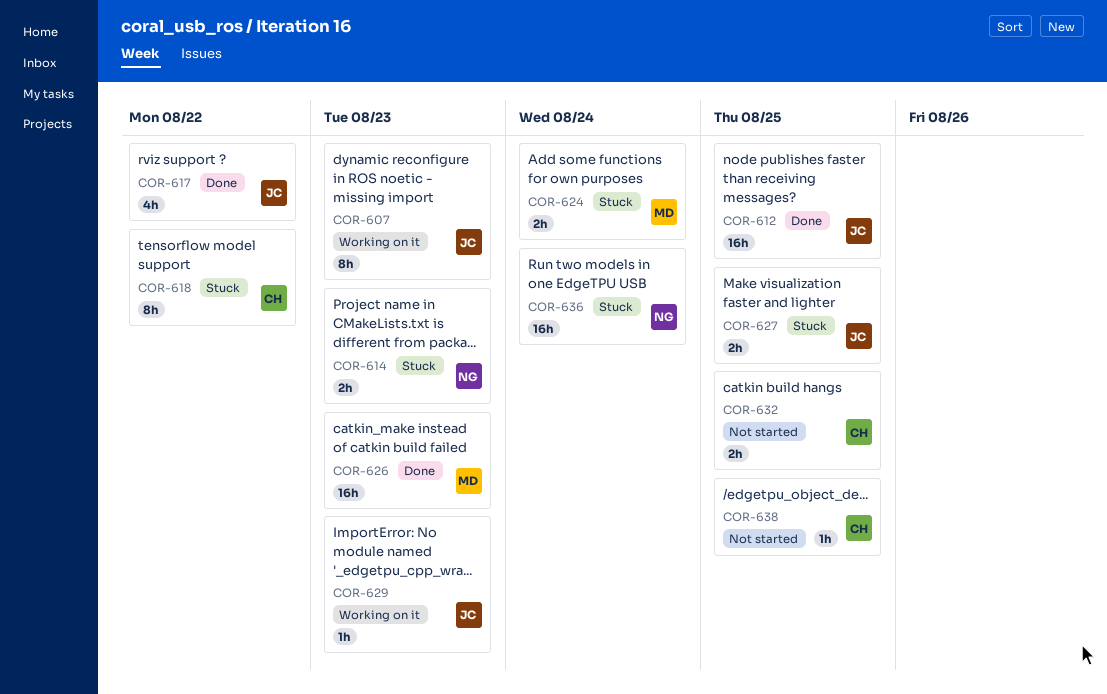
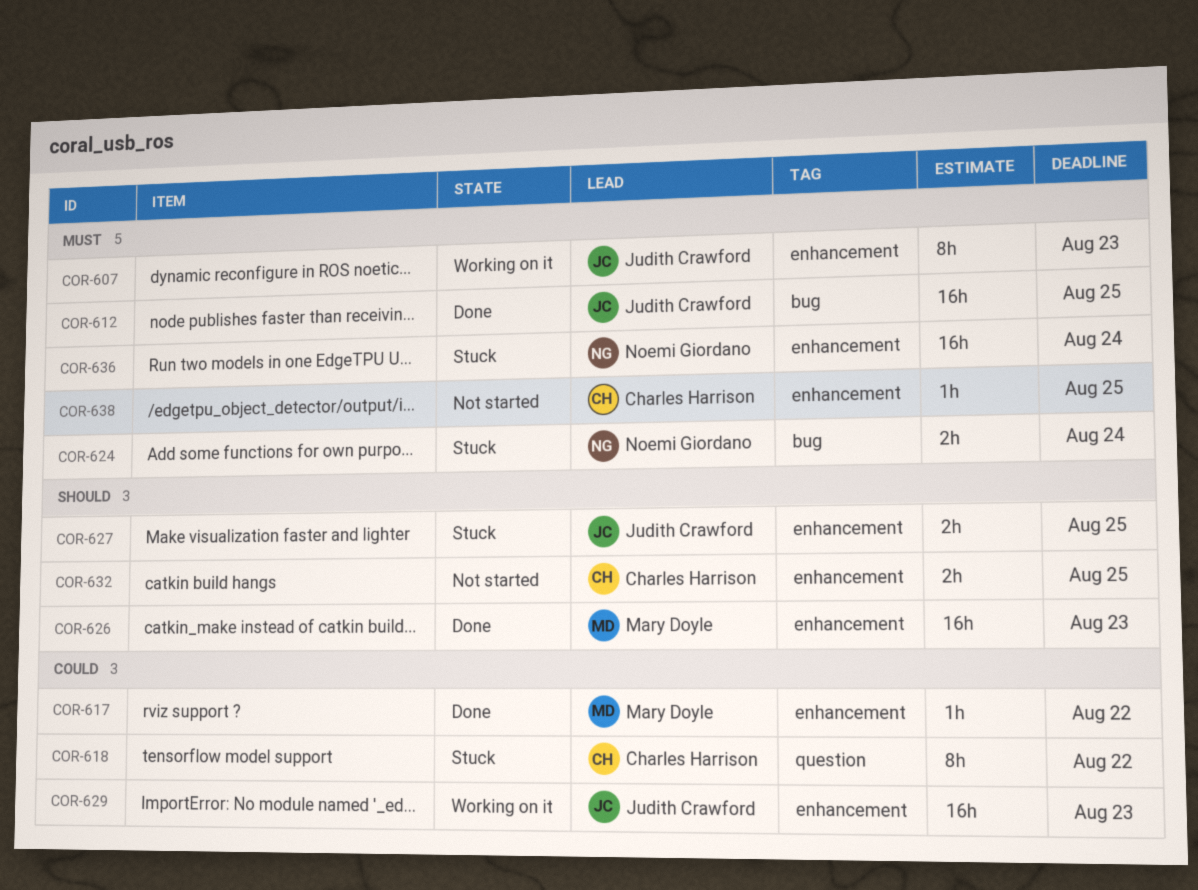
COR-614: present -> none
COR-617, owner: Judith Crawford -> Mary Doyle
COR-617, estimate: 4h -> 1h
COR-624, owner: Mary Doyle -> Noemi Giordano
COR-629, estimate: 1h -> 16h

